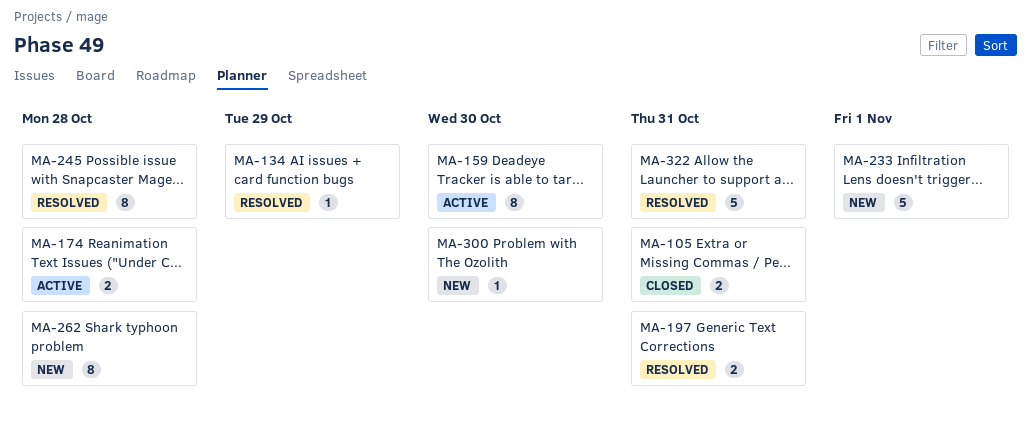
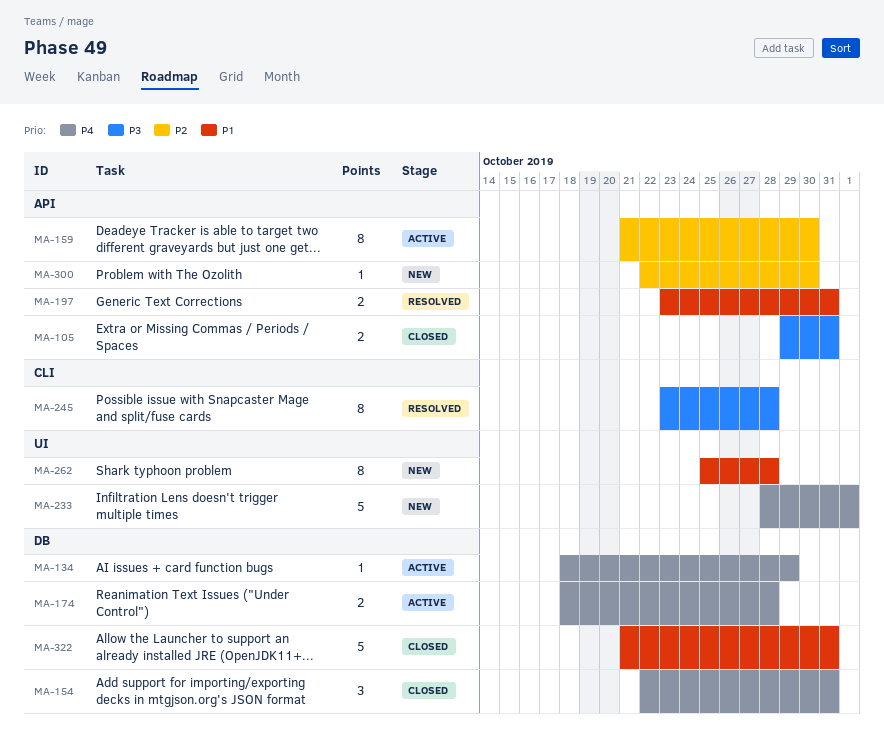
MA-134, status: Resolved -> Active
MA-154: none -> present
MA-322, status: Resolved -> Closed

